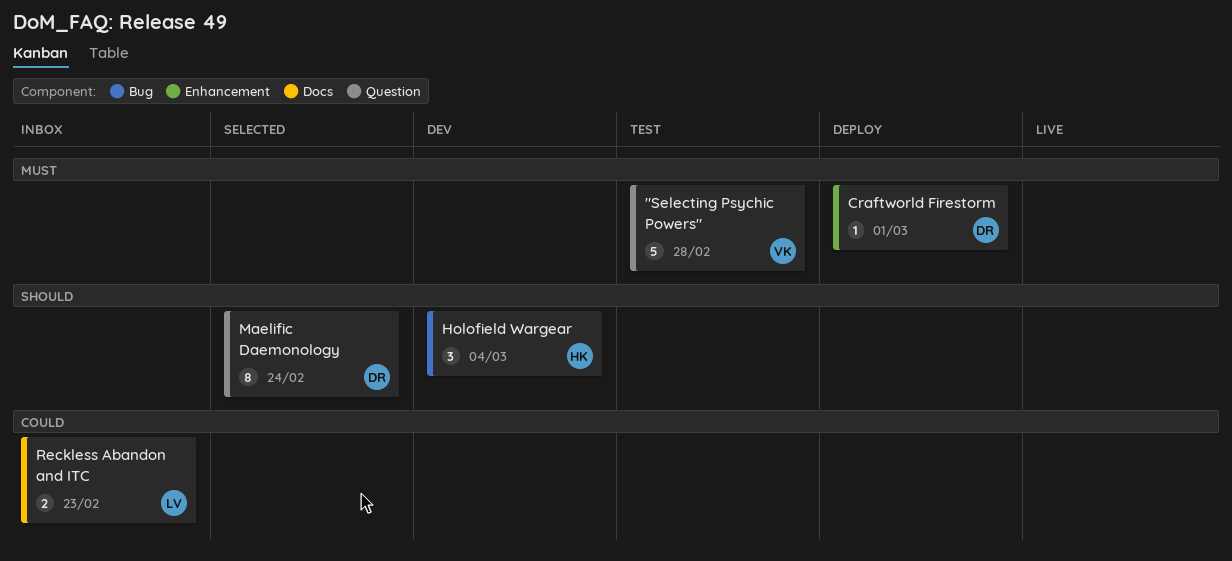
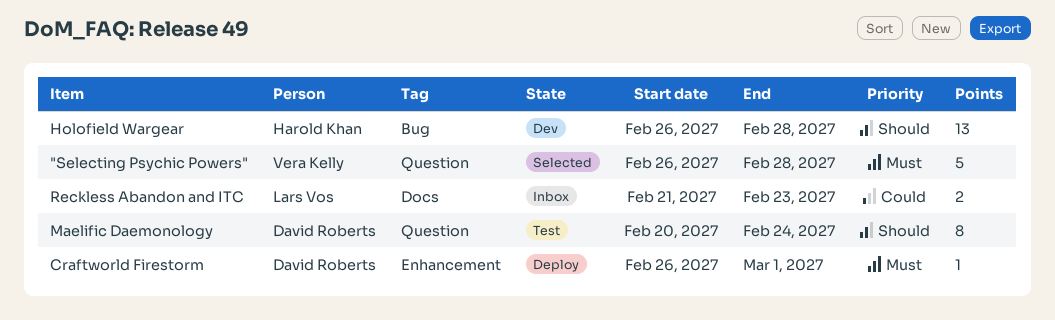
"Selecting Psychic Powers", status: Test -> Selected
Holofield Wargear, estimate: 3 -> 13
Holofield Wargear, due: Mar 4 -> Feb 28
Maelific Daemonology, status: Selected -> Test

